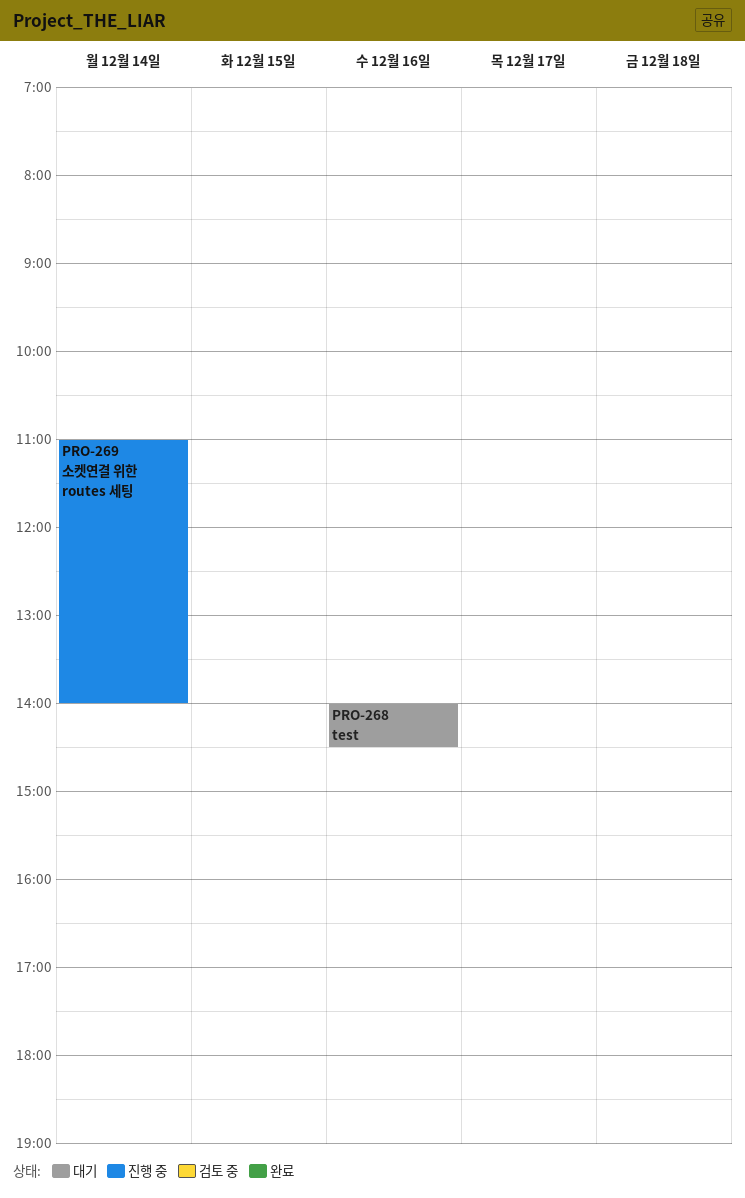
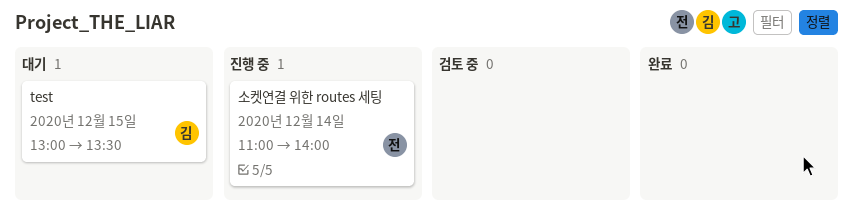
test, day: Dec 16 -> Dec 15
test, begins: 14:00 -> 13:00
test, ends: 14:30 -> 13:30

